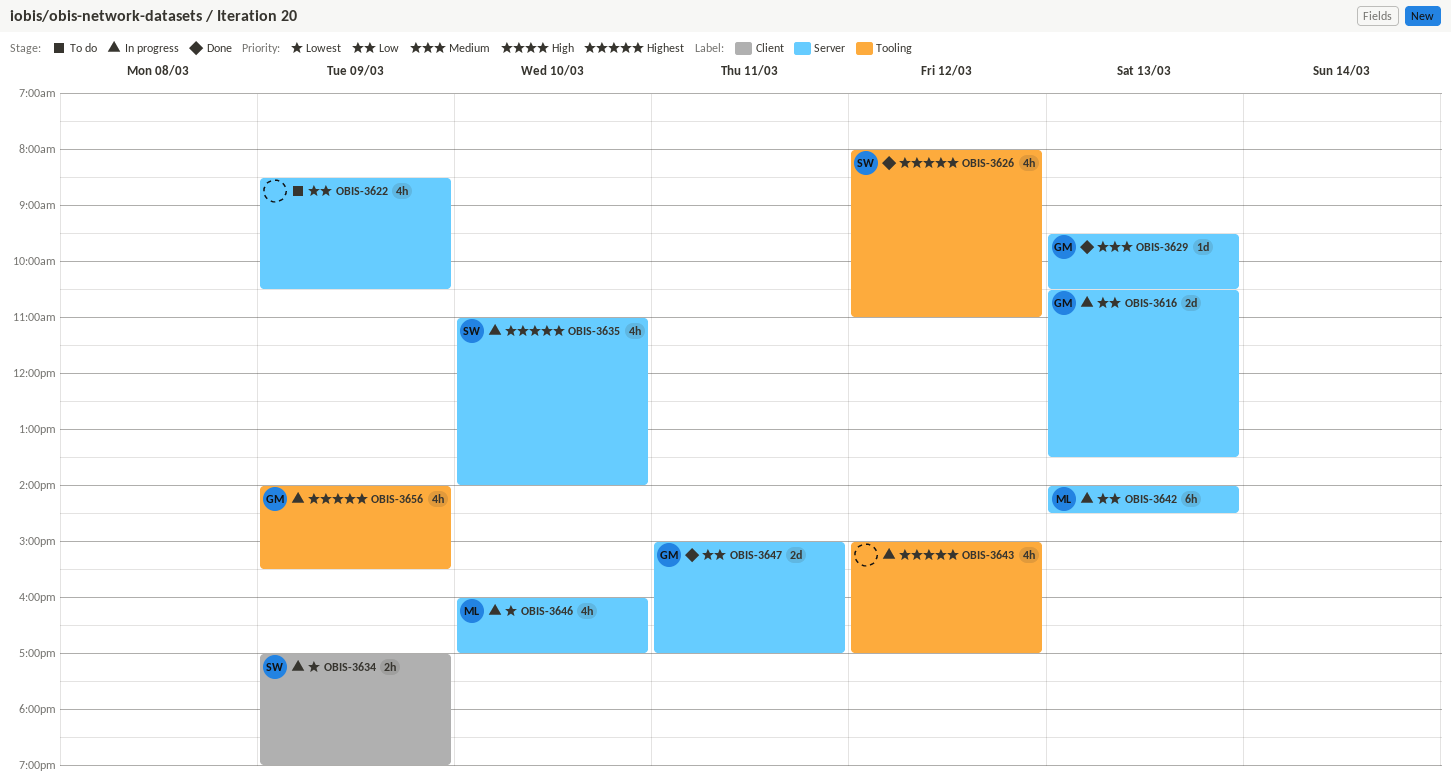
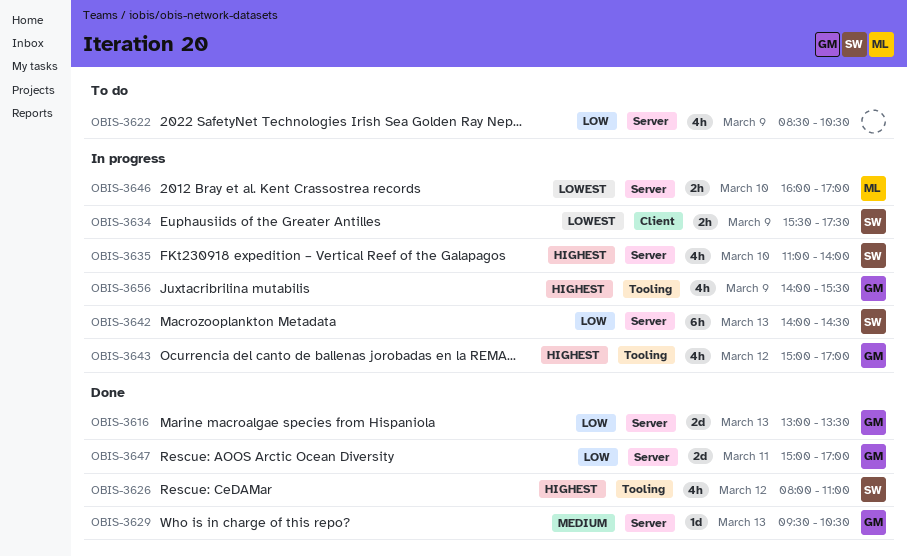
OBIS-3616, status: In progress -> Done
OBIS-3616, begins: 10:30 -> 13:00
OBIS-3634, begins: 17:00 -> 15:30
OBIS-3634, ends: 19:00 -> 17:30
OBIS-3642, owner: ML -> SW
OBIS-3643, owner: none -> GM
OBIS-3646, estimate: 4h -> 2h

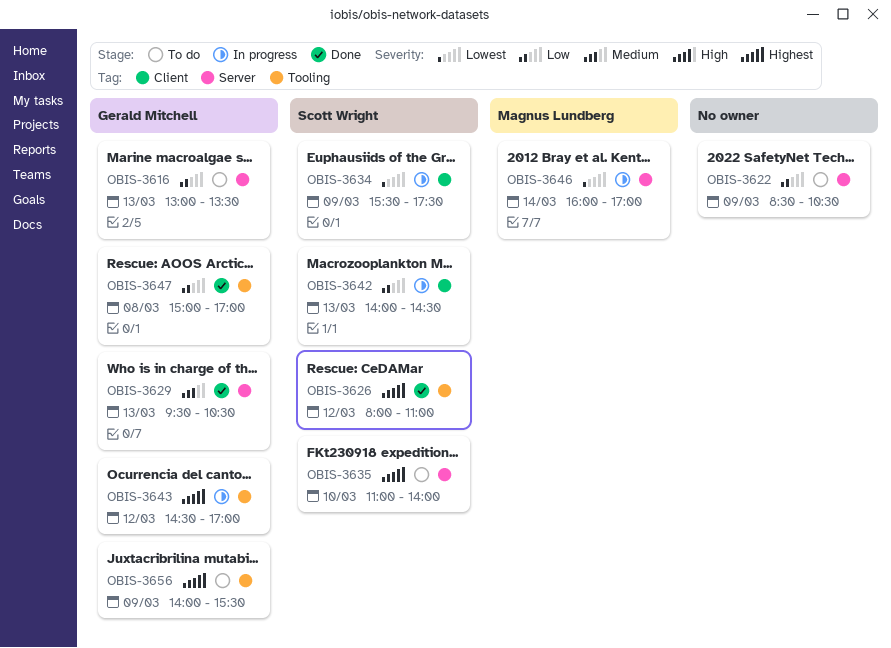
OBIS-3616, status: Done -> To do
OBIS-3635, status: In progress -> To do
OBIS-3642, label: Server -> Client
OBIS-3643, begins: 15:00 -> 14:30
OBIS-3646, day: Mar 10 -> Mar 14
OBIS-3647, label: Server -> Tooling
OBIS-3647, day: Mar 11 -> Mar 8
OBIS-3656, status: In progress -> To do

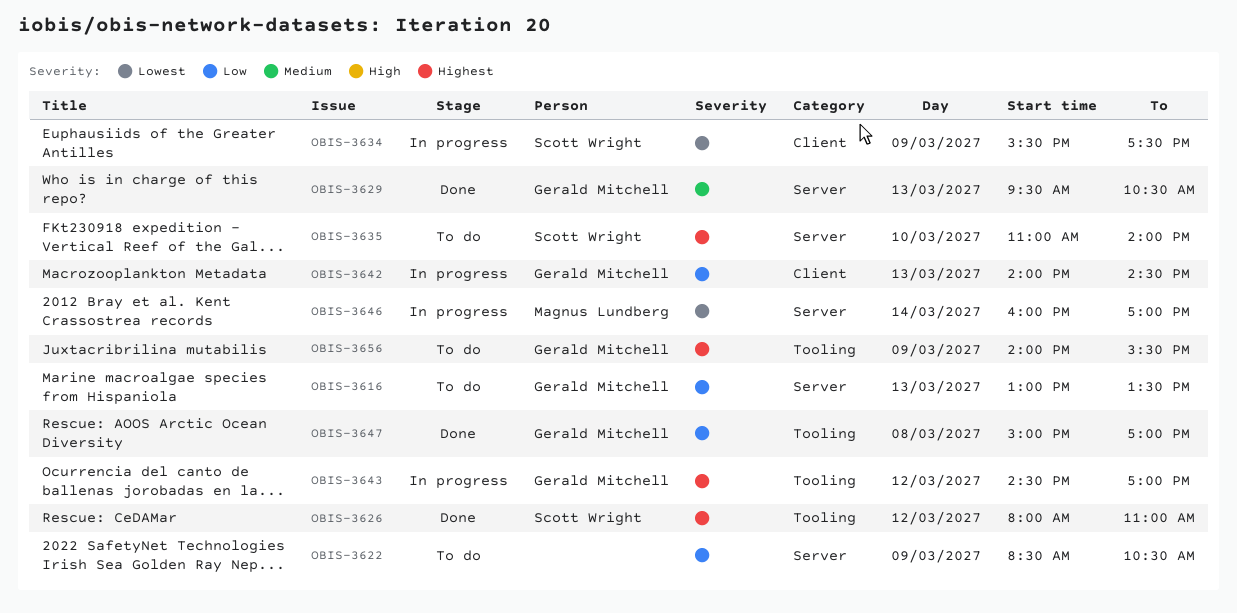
OBIS-3642, owner: Scott Wright -> Gerald Mitchell

